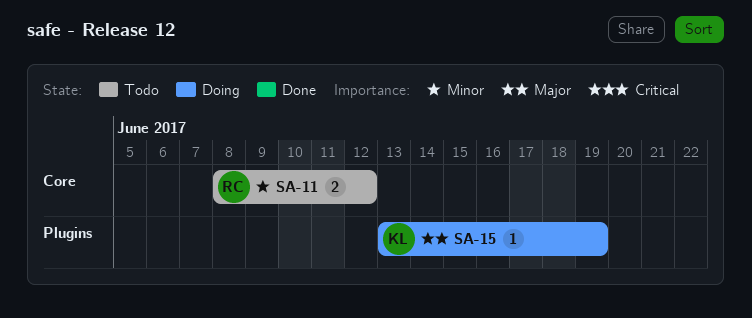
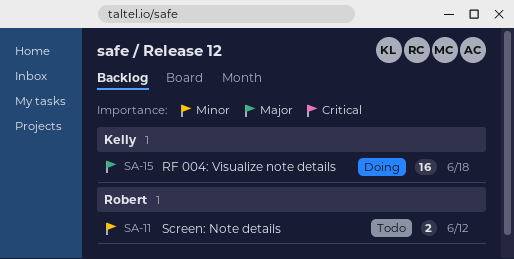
SA-15, estimate: 1 -> 16
SA-15, due: Jun 19 -> Jun 18

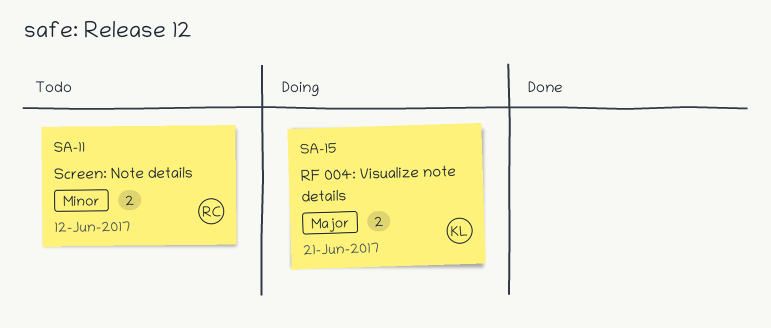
SA-15, estimate: 16 -> 2
SA-15, due: Jun 18 -> Jun 21

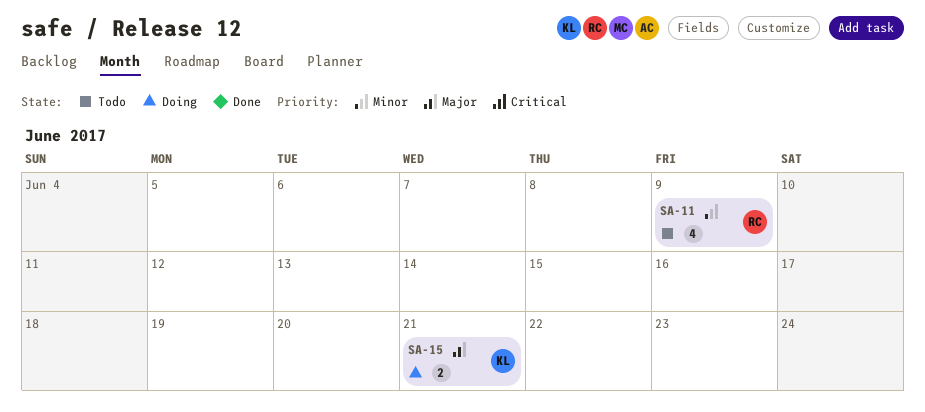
SA-11, estimate: 2 -> 4
SA-11, due: Jun 12 -> Jun 9

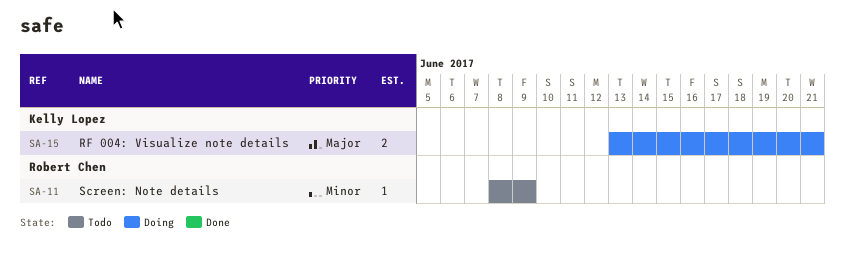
SA-11, estimate: 4 -> 1

